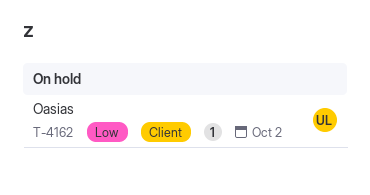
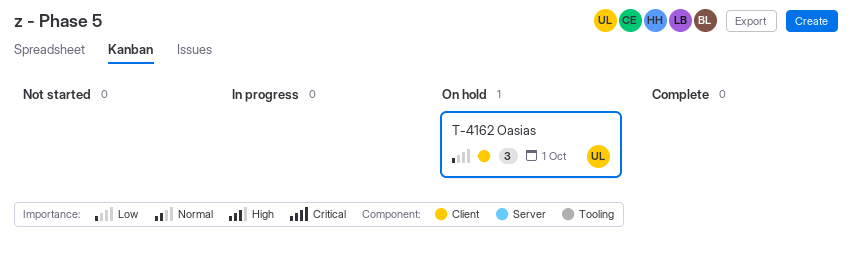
T-4162, estimate: 1 -> 3
T-4162, due: Oct 2 -> Oct 1

